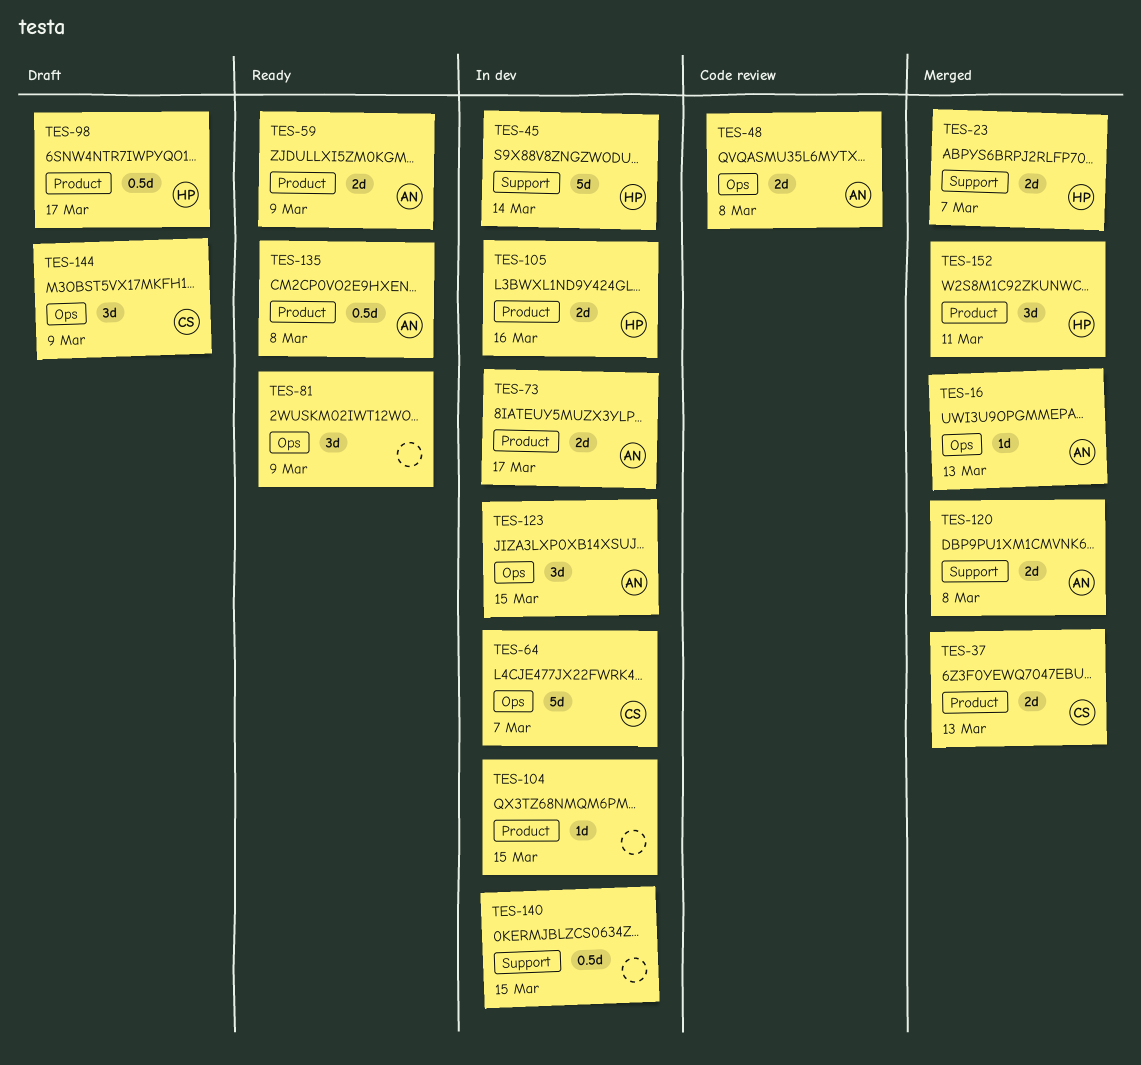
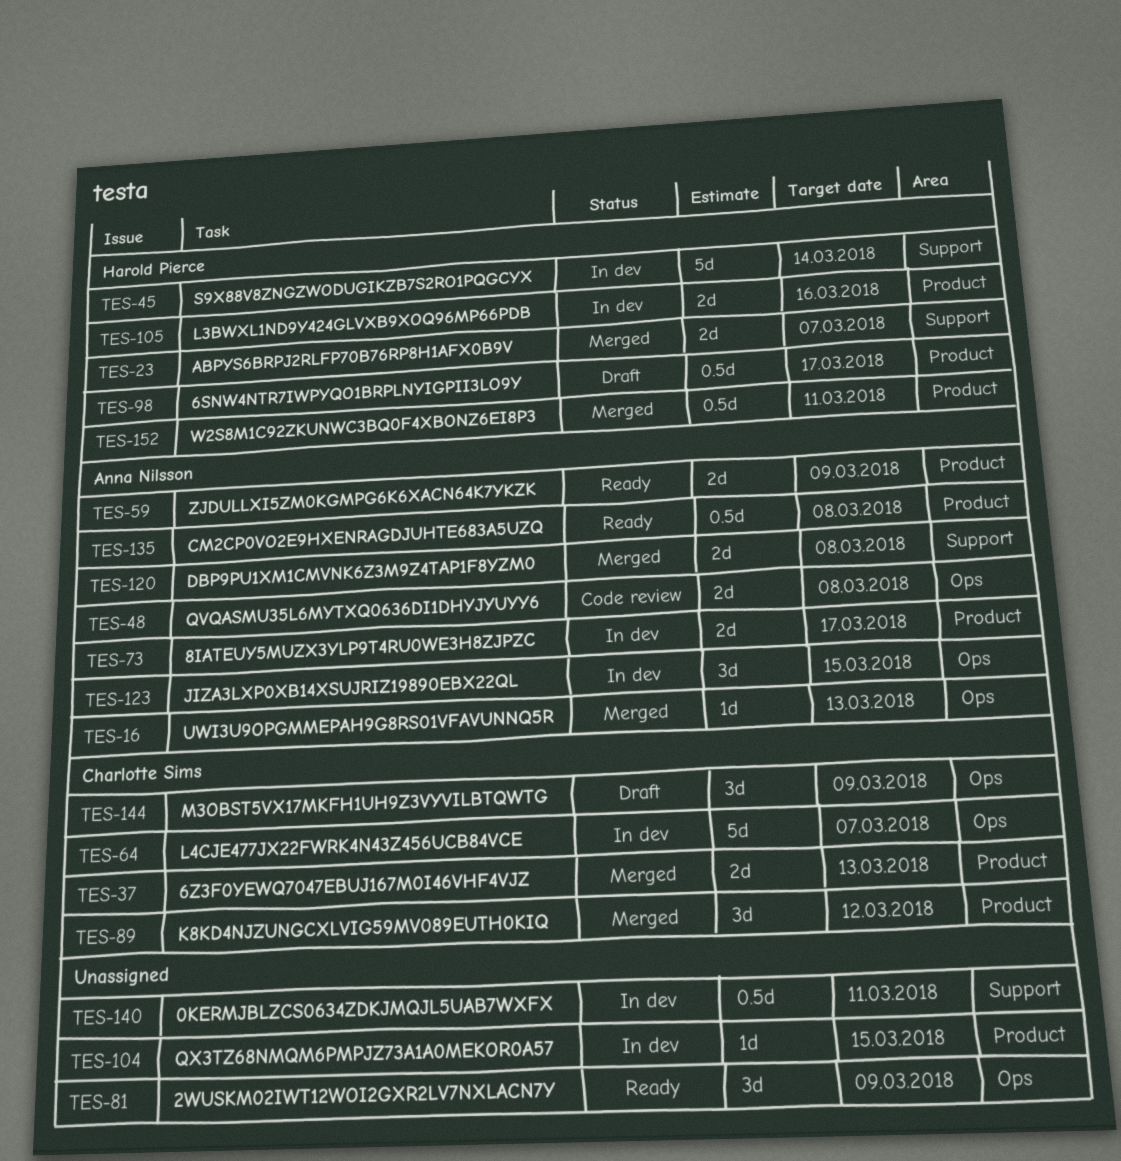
TES-89: none -> present
TES-140, due: Mar 15 -> Mar 11
TES-152, estimate: 3d -> 0.5d

